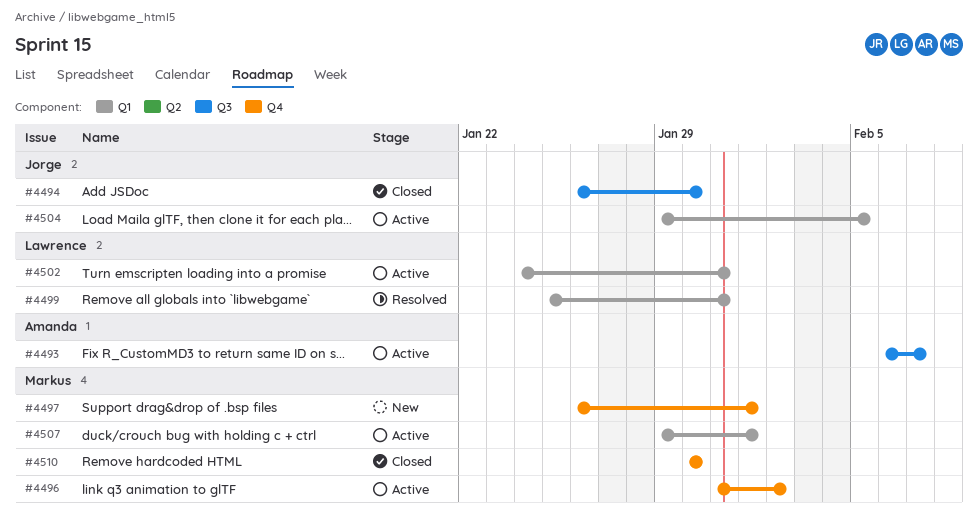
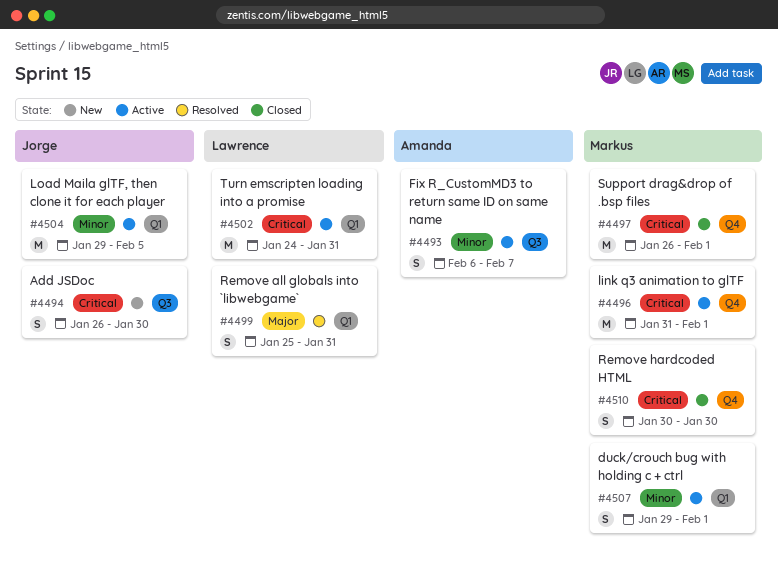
#4494, status: Closed -> New
#4496, due: Feb 2 -> Feb 1
#4497, status: New -> Closed

